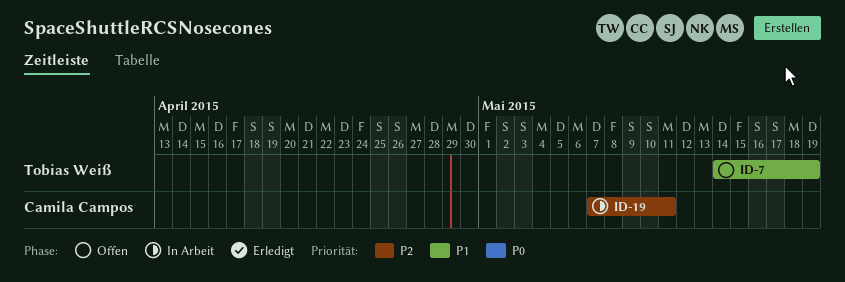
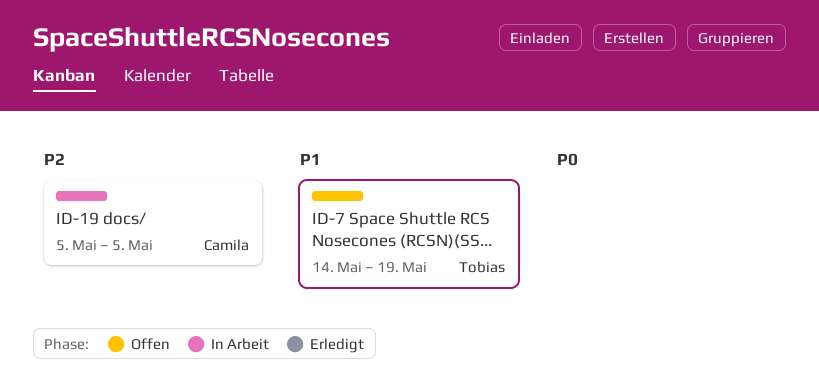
ID-19, start: May 7 -> May 5
ID-19, due: May 11 -> May 5

